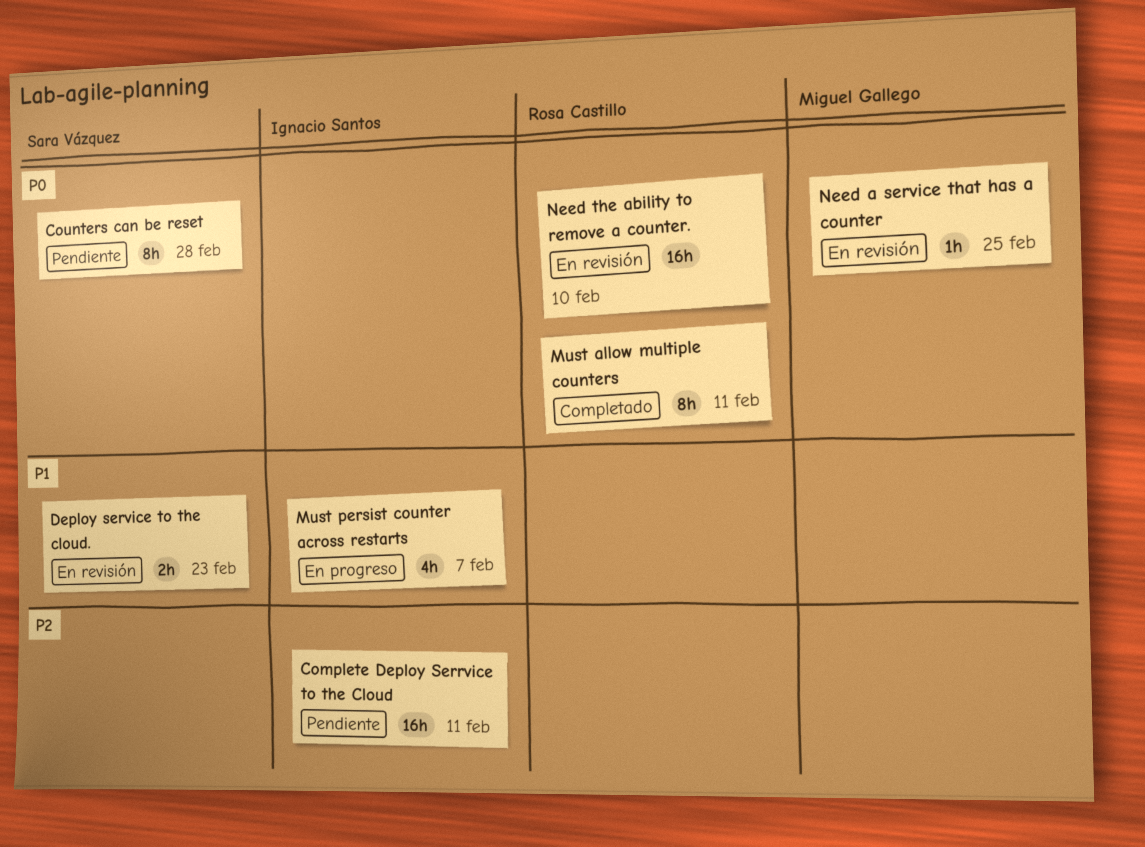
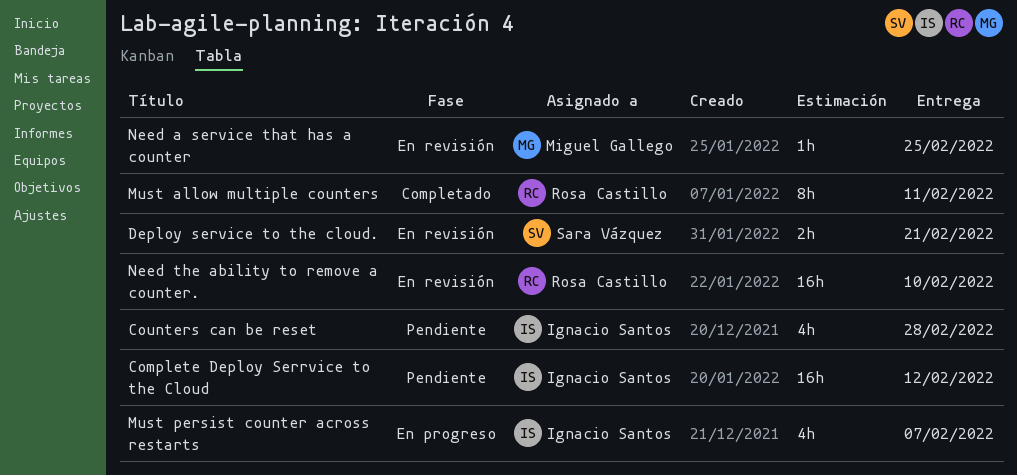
Complete Deploy Serrvice to the Cloud, due: Feb 11 -> Feb 12
Counters can be reset, owner: Sara Vázquez -> Ignacio Santos
Counters can be reset, estimate: 8h -> 4h
Deploy service to the cloud., due: Feb 23 -> Feb 21

